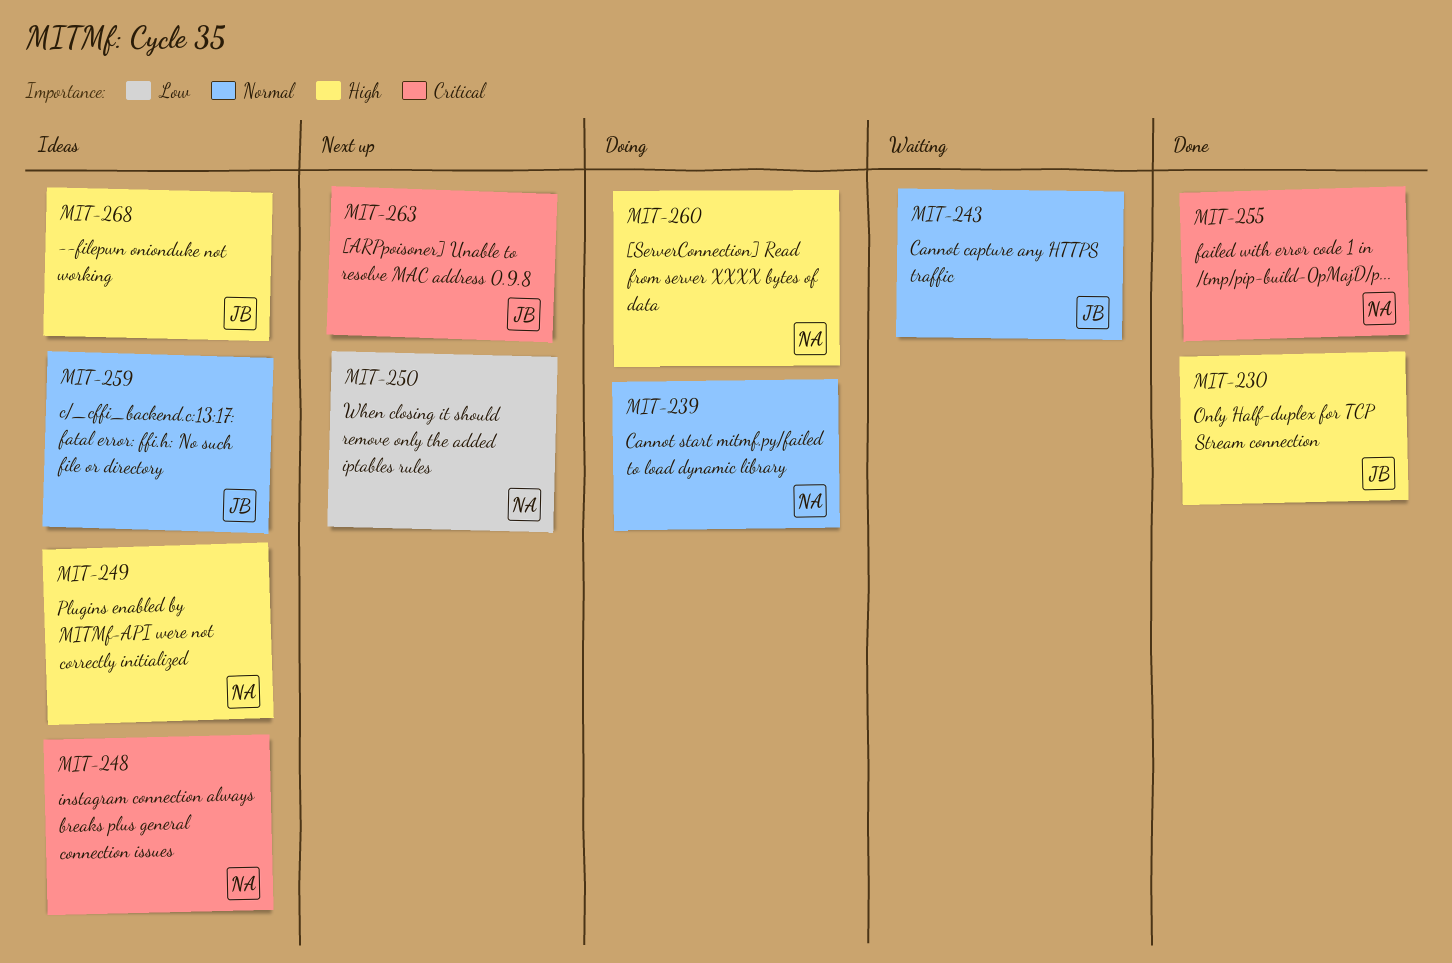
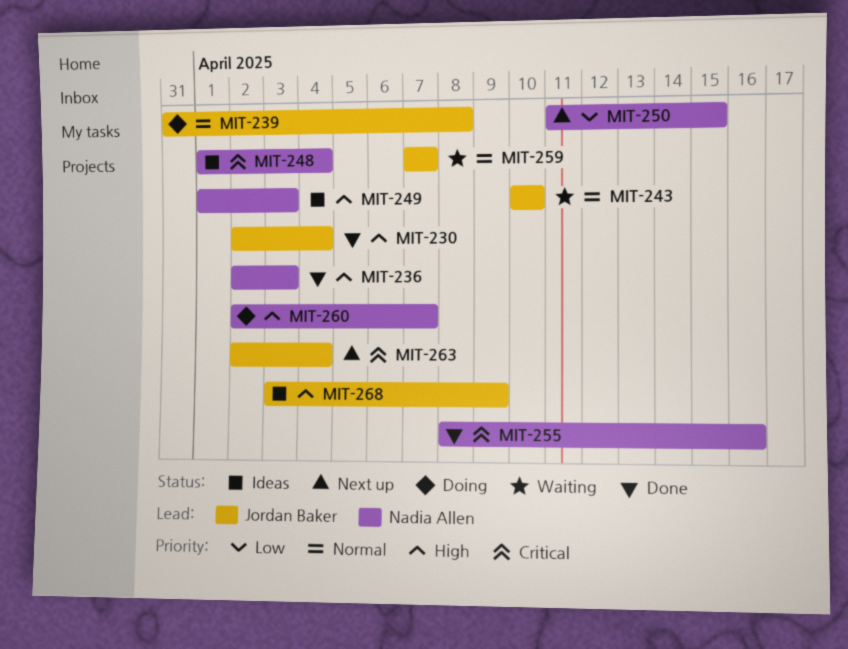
MIT-236: none -> present
MIT-239, owner: Nadia Allen -> Jordan Baker
MIT-259, status: Ideas -> Waiting

